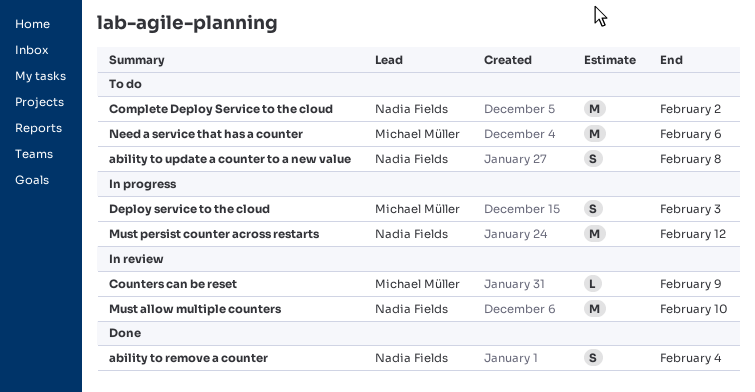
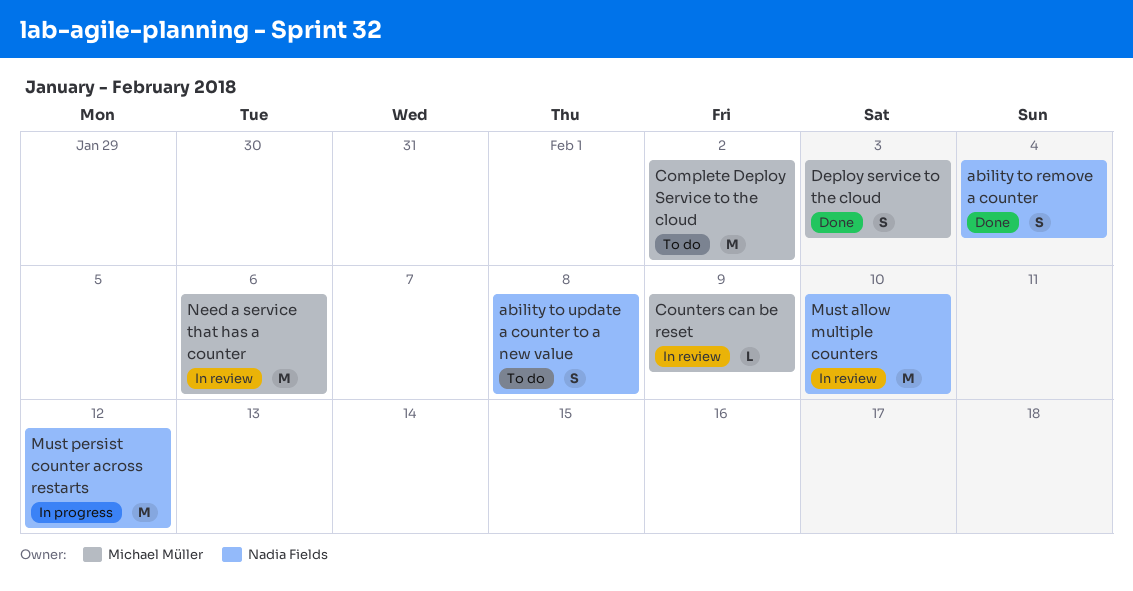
Complete Deploy Service to the cloud, owner: Nadia Fields -> Michael Müller
Deploy service to the cloud, status: In progress -> Done
Need a service that has a counter, status: To do -> In review

